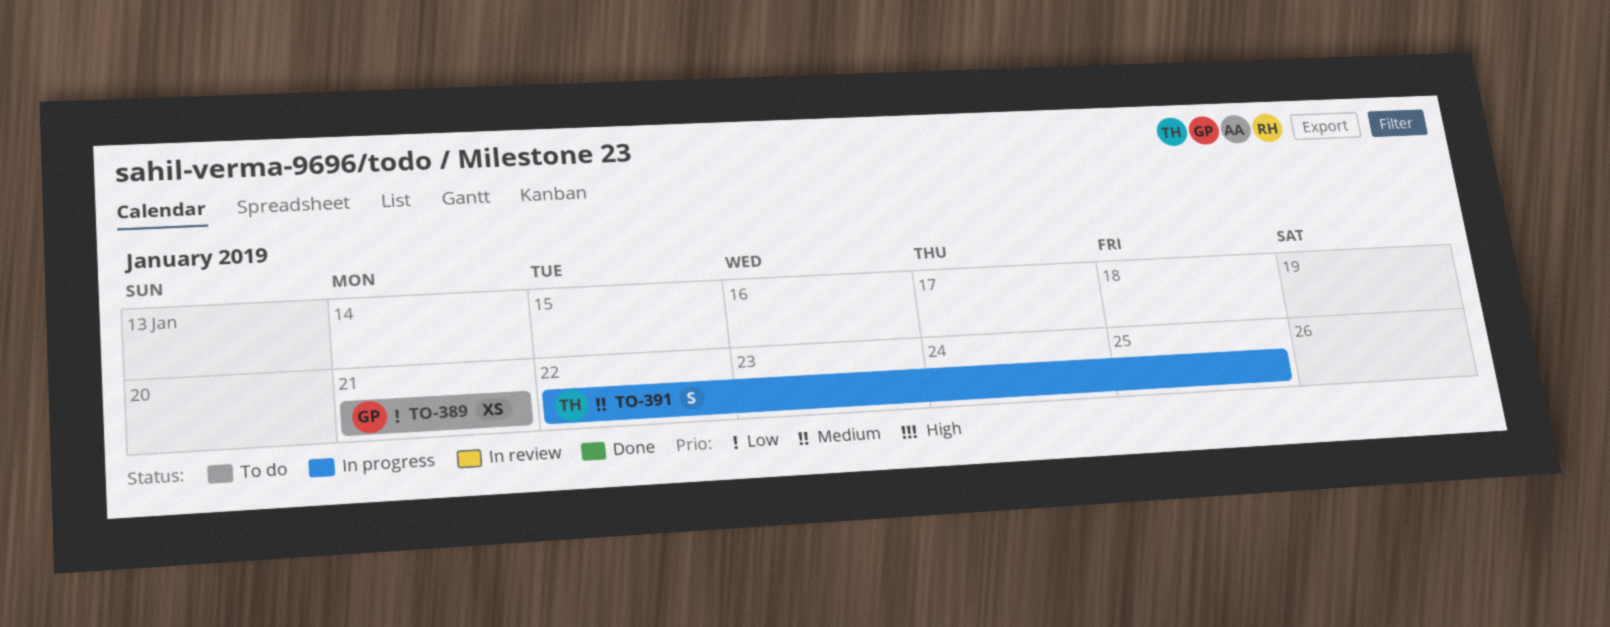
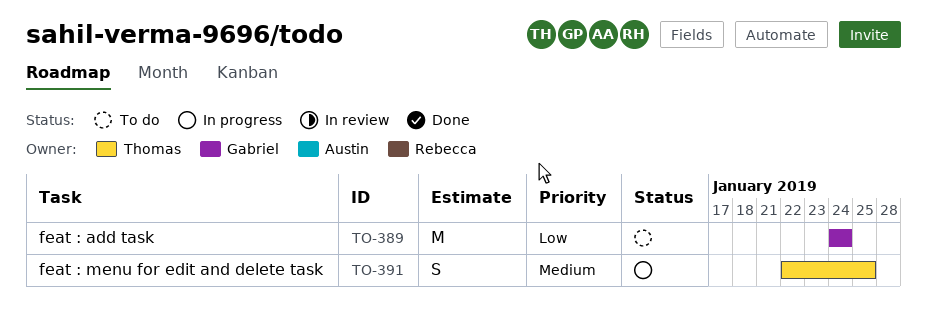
TO-389, estimate: XS -> M
TO-389, start: Jan 21 -> Jan 24
TO-389, due: Jan 21 -> Jan 24

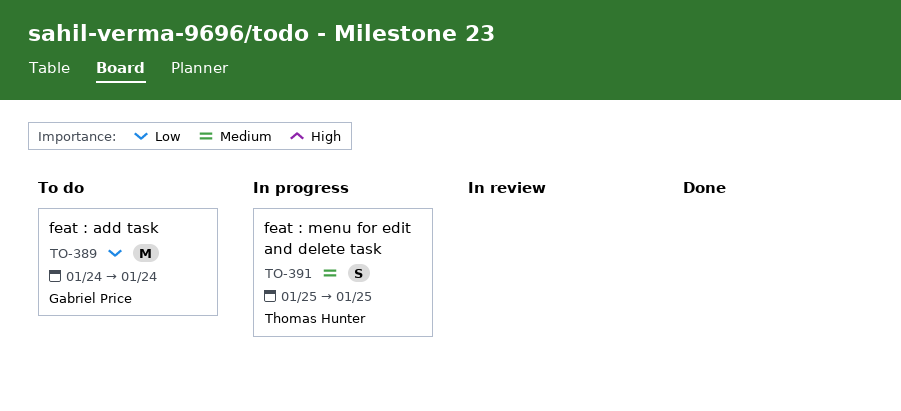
TO-391, start: Jan 22 -> Jan 25

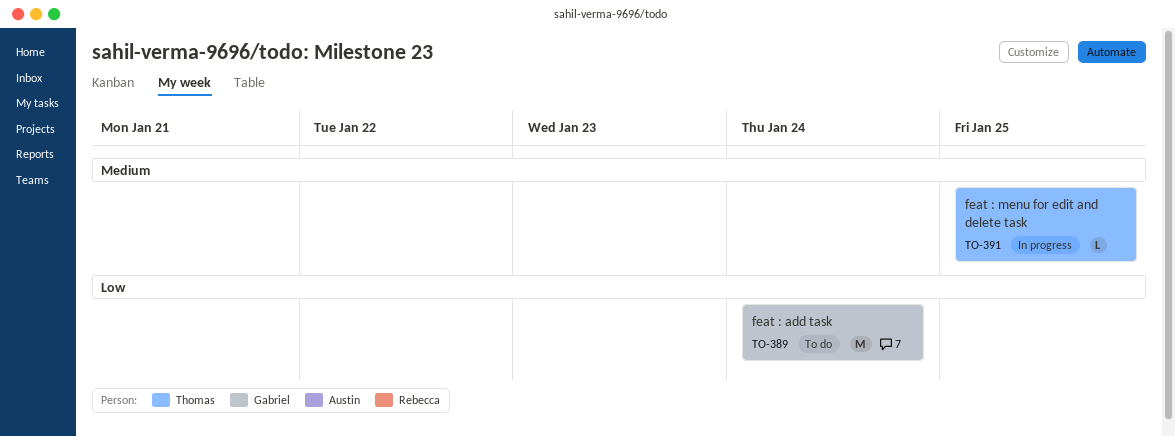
TO-391, estimate: S -> L

